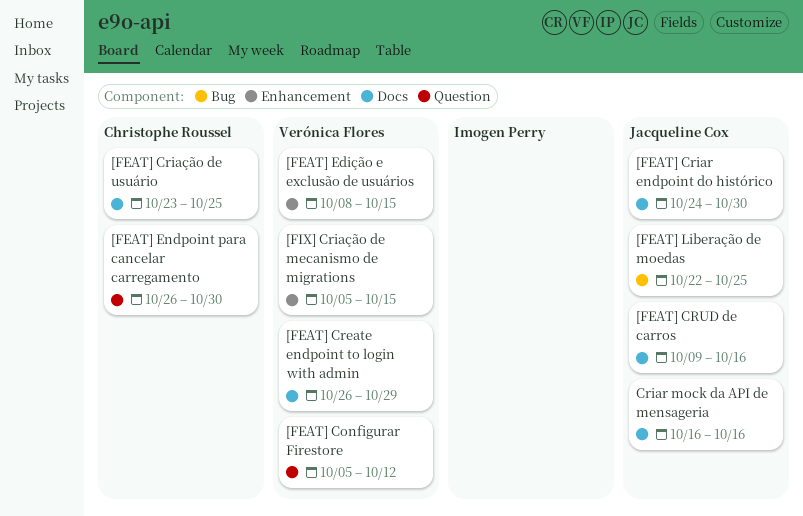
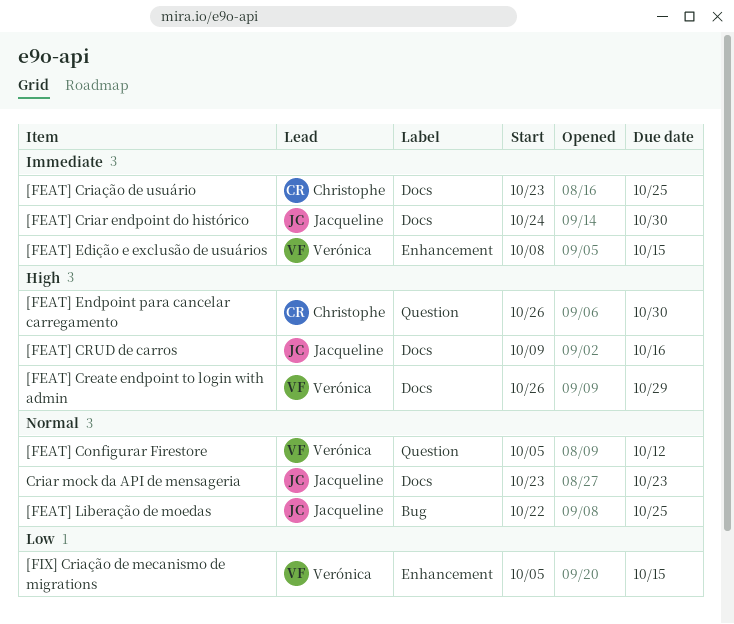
Criar mock da API de mensageria, start: Oct 16 -> Oct 23
Criar mock da API de mensageria, due: Oct 16 -> Oct 23

